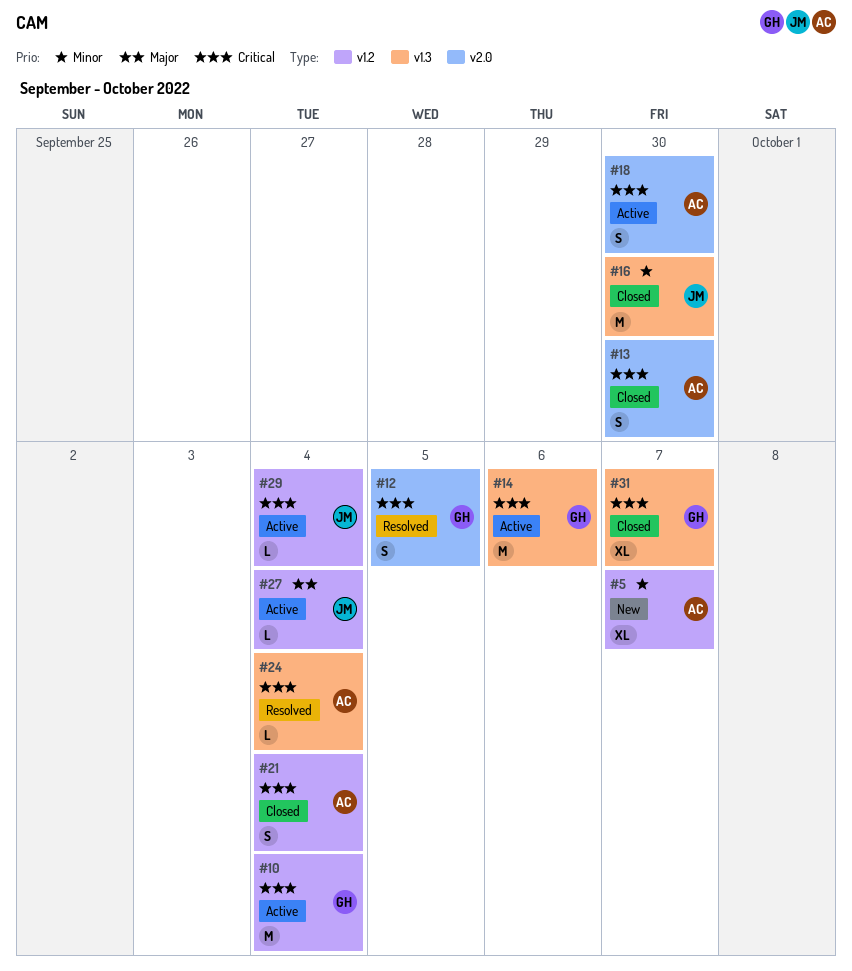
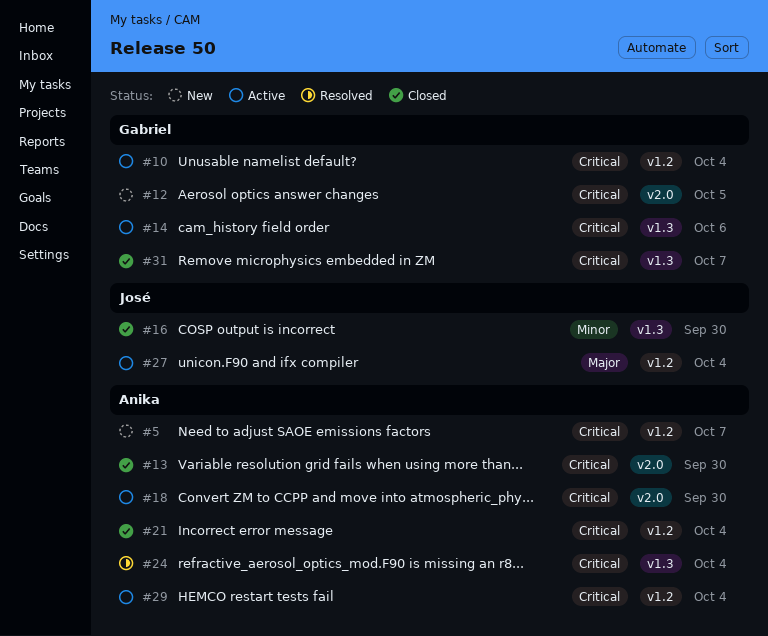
#5, priority: Minor -> Critical
#12, status: Resolved -> New
#29, owner: José -> Anika

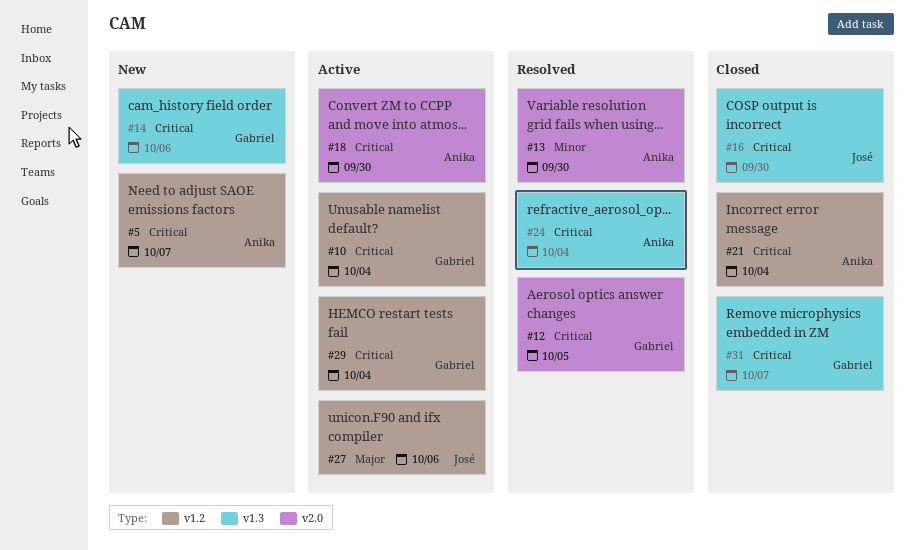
#12, status: New -> Resolved
#13, status: Closed -> Resolved
#13, priority: Critical -> Minor
#14, status: Active -> New
#16, priority: Minor -> Critical
#27, due: Oct 4 -> Oct 6
#29, owner: Anika -> Gabriel

